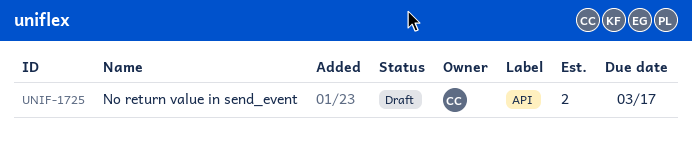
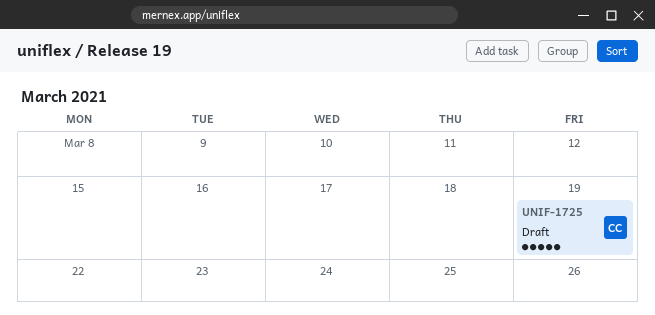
UNIF-1725, estimate: 2 -> 5
UNIF-1725, due: Mar 17 -> Mar 19

